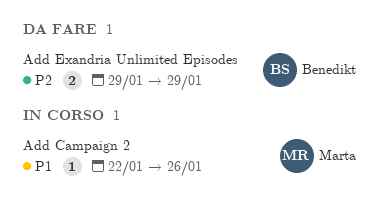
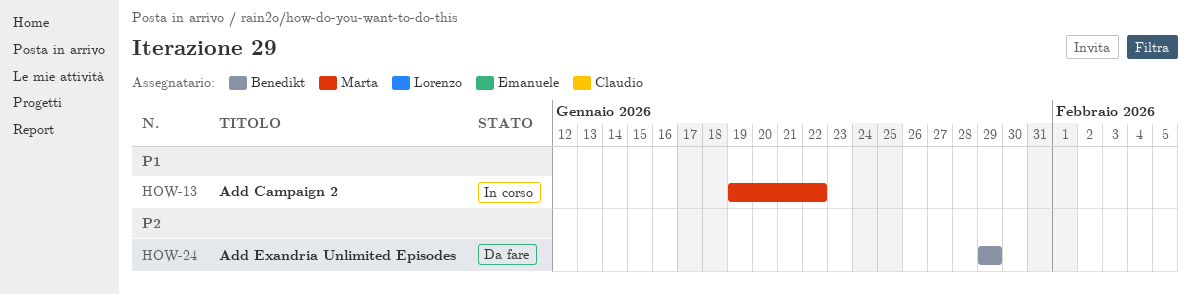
Add Campaign 2, start: Jan 22 -> Jan 19
Add Campaign 2, due: Jan 26 -> Jan 22

